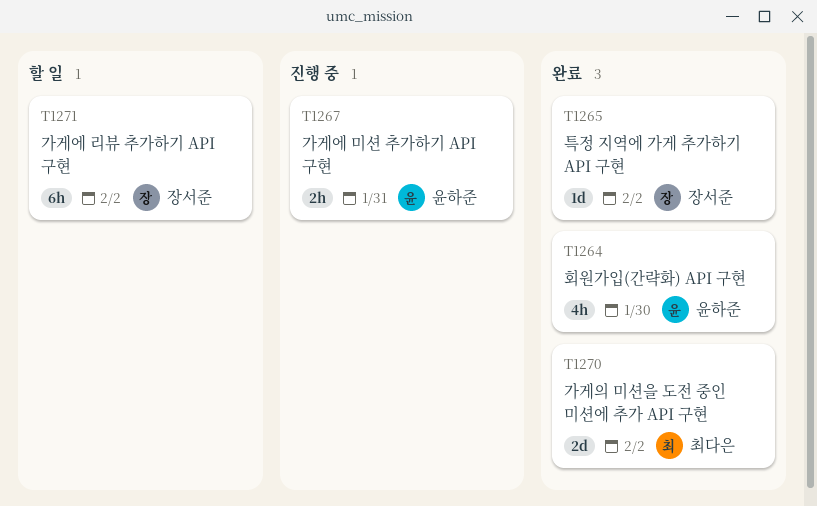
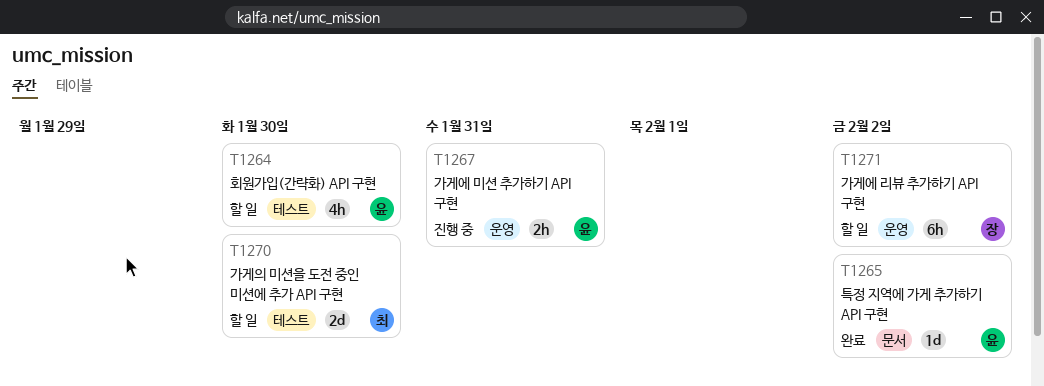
T1264, status: 완료 -> 할 일
T1265, owner: 장서준 -> 윤하준
T1270, status: 완료 -> 할 일
T1270, due: Feb 2 -> Jan 30

